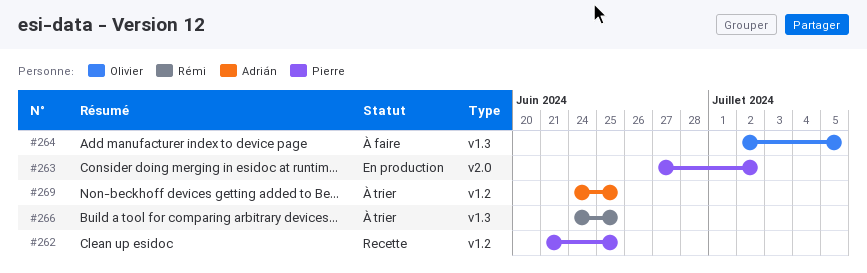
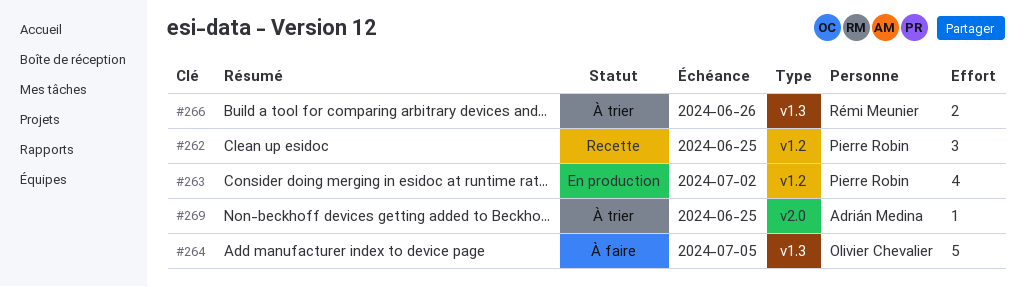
#263, label: v2.0 -> v1.2
#266, due: Jun 25 -> Jun 26
#269, label: v1.2 -> v2.0

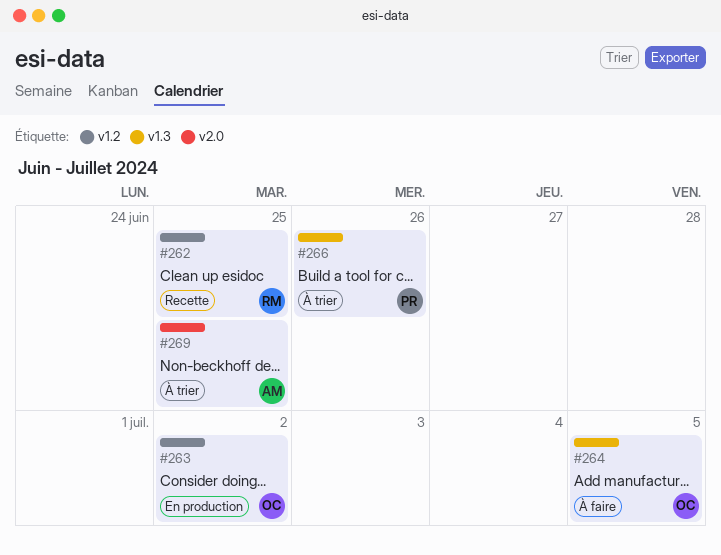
#262, owner: Pierre Robin -> Rémi Meunier
#263, owner: Pierre Robin -> Olivier Chevalier
#266, owner: Rémi Meunier -> Pierre Robin

